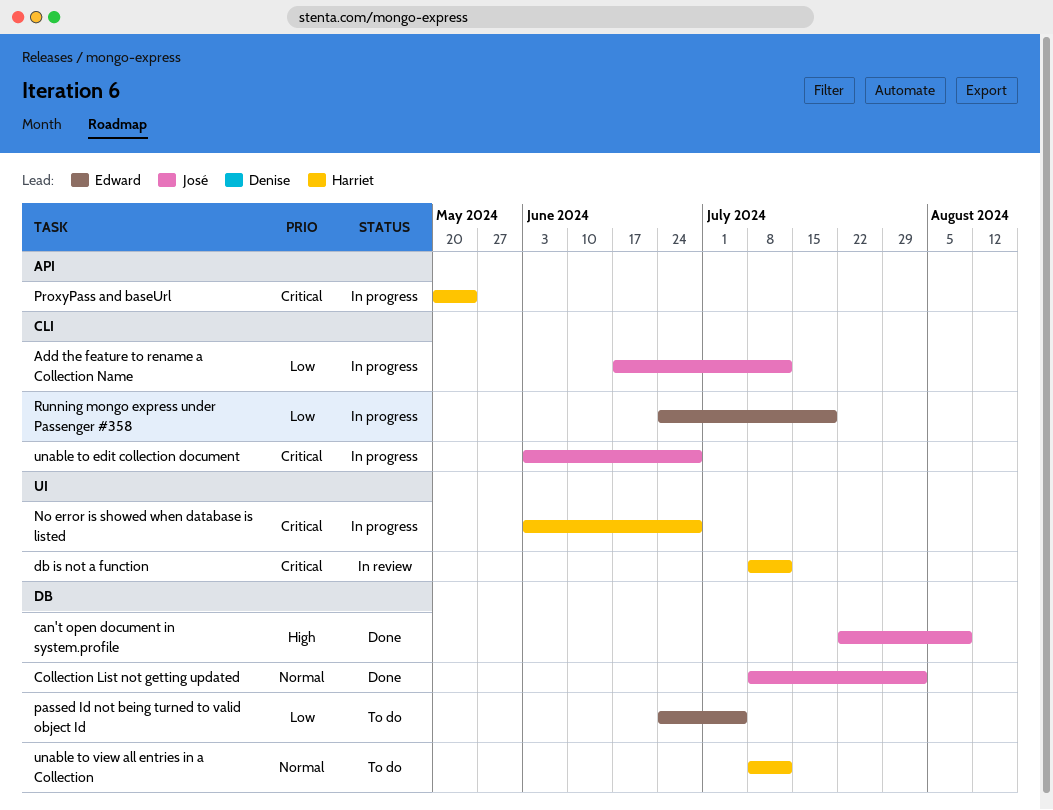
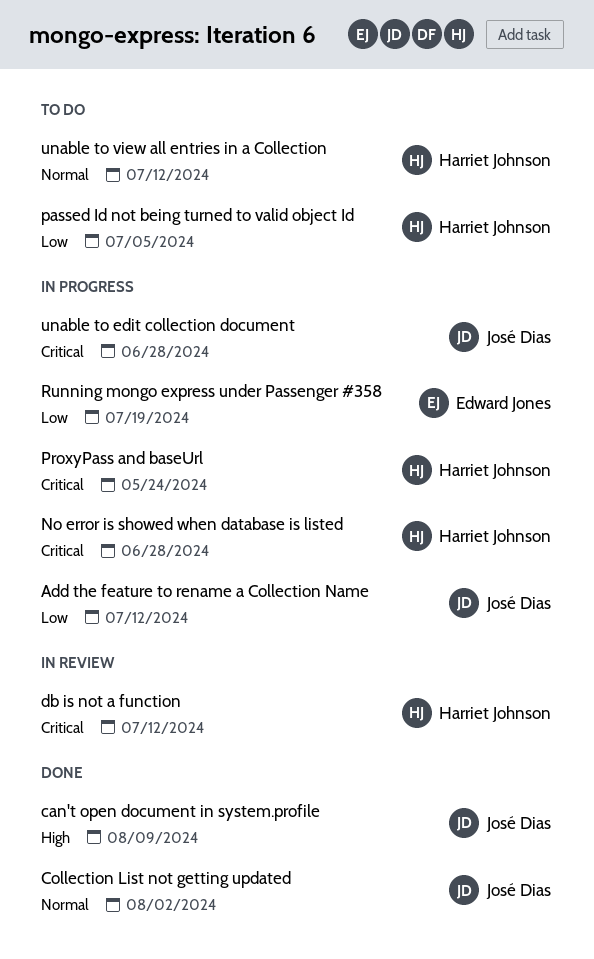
passed Id not being turned to valid object Id, owner: Edward Jones -> Harriet Johnson

